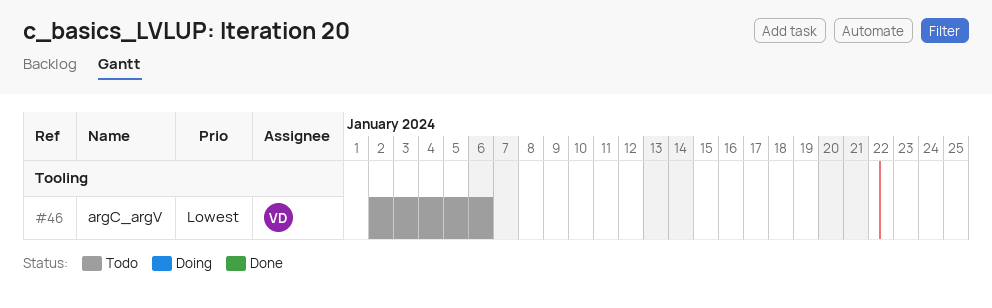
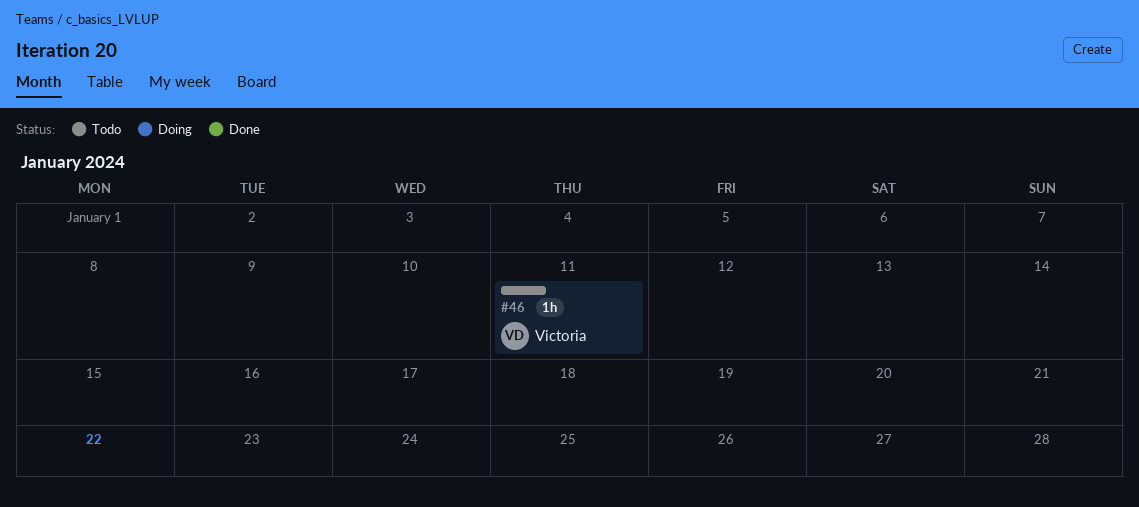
#46, due: Jan 6 -> Jan 11

